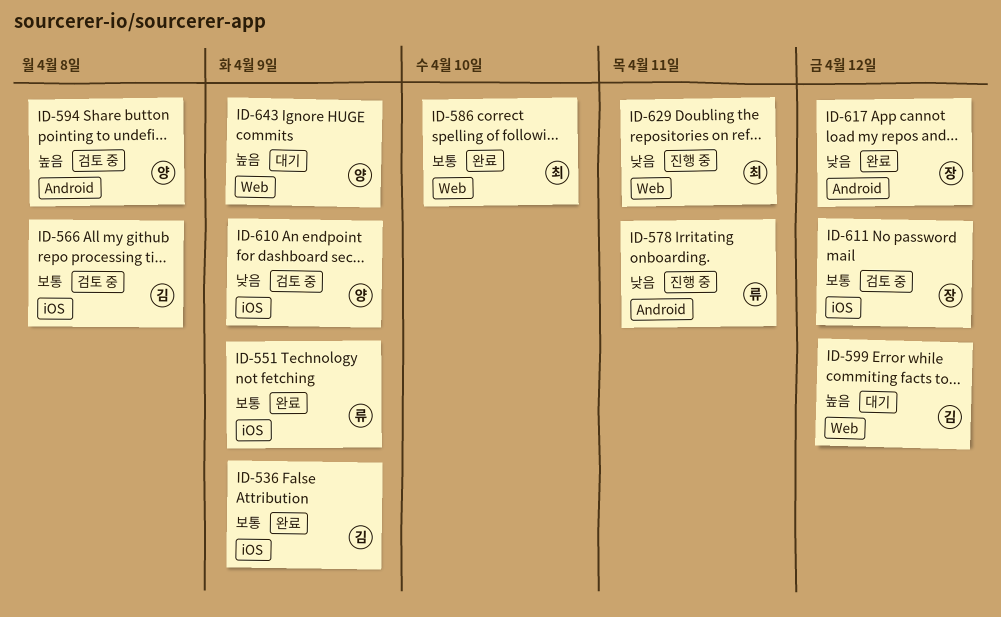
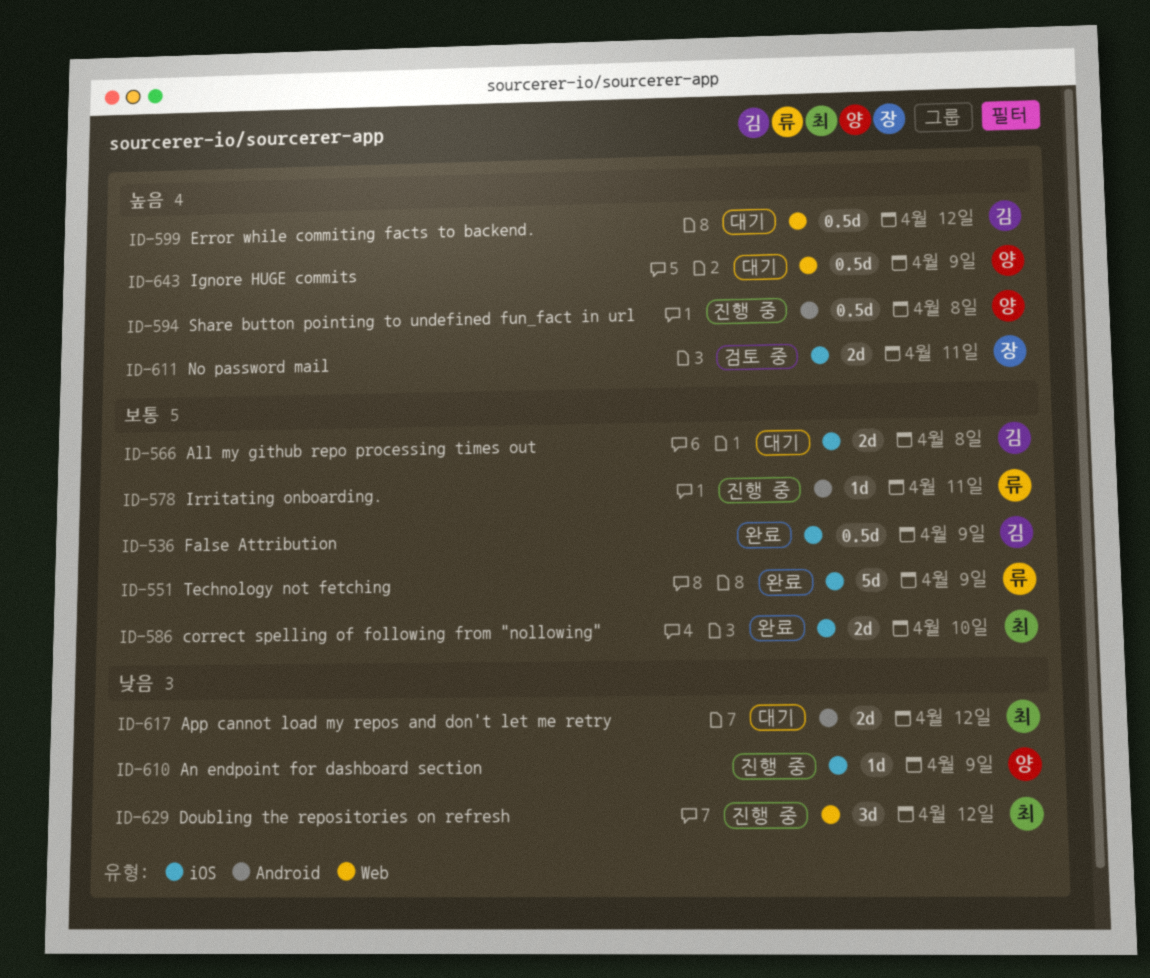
ID-566, status: 검토 중 -> 대기
ID-578, priority: 낮음 -> 보통
ID-586, label: Web -> iOS
ID-594, status: 검토 중 -> 진행 중
ID-610, status: 검토 중 -> 진행 중
ID-611, priority: 보통 -> 높음
ID-611, due: Apr 12 -> Apr 11
ID-617, status: 완료 -> 대기
ID-617, owner: 장 -> 최
ID-629, due: Apr 11 -> Apr 12

